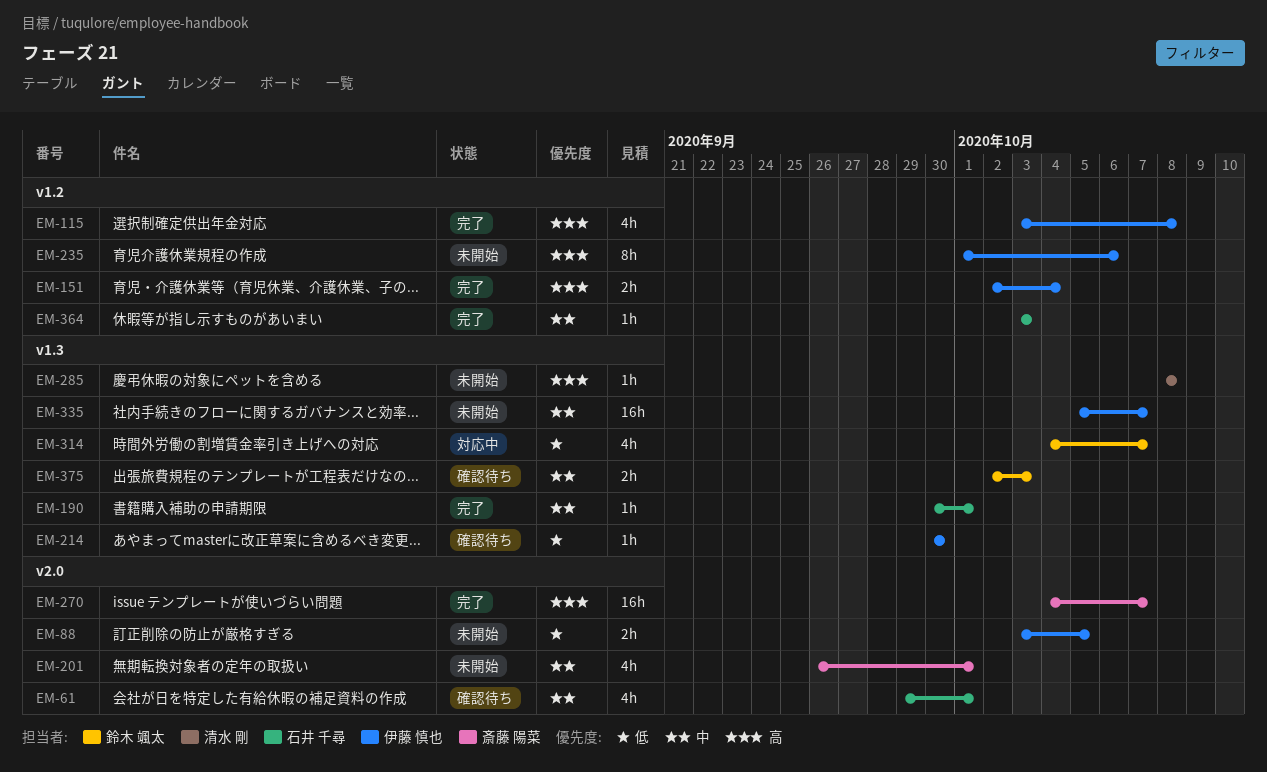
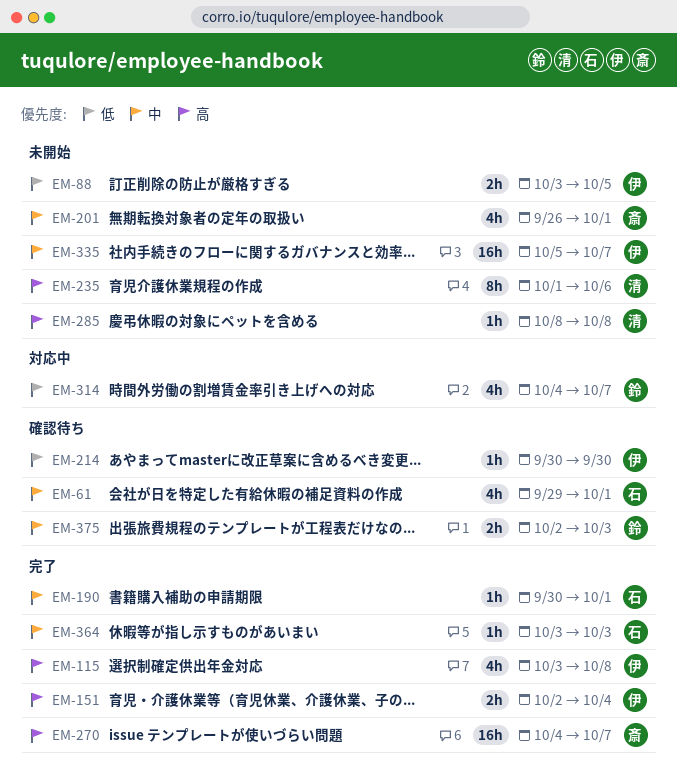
EM-235, owner: 伊藤 慎也 -> 清水 剛

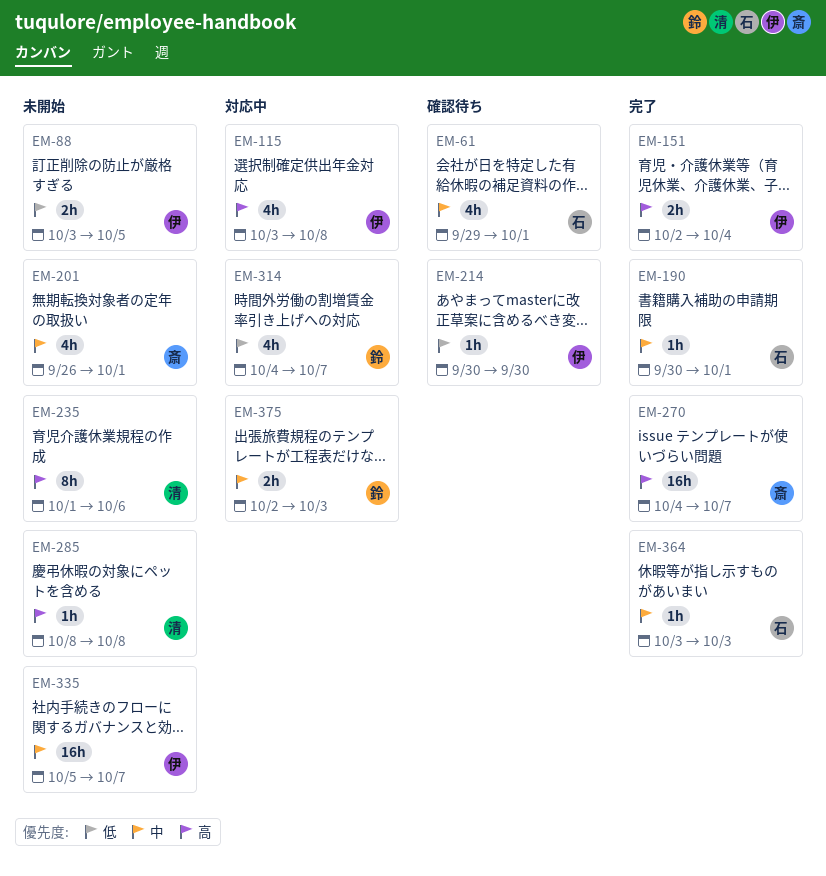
EM-115, status: 完了 -> 対応中
EM-375, status: 確認待ち -> 対応中

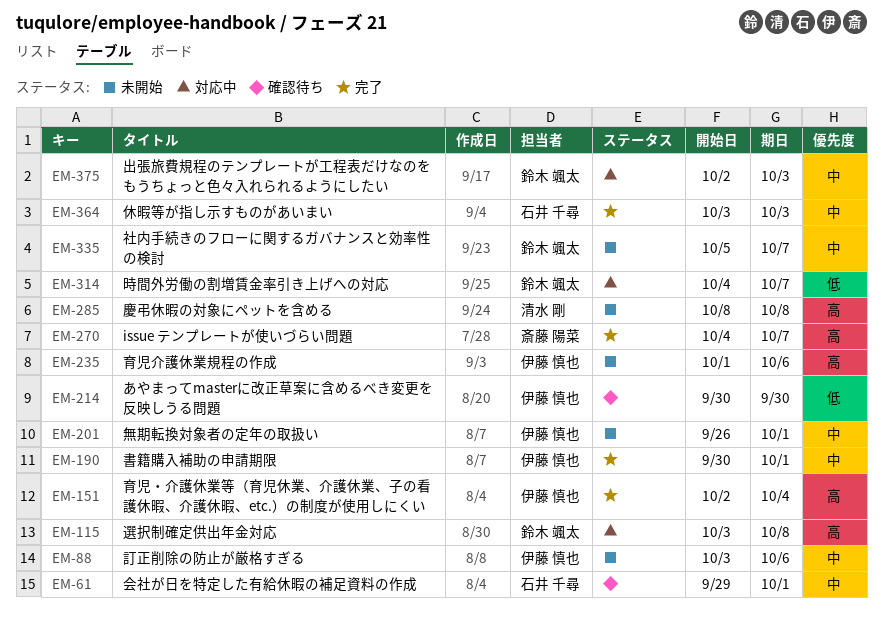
EM-88, priority: 低 -> 中
EM-88, due: Oct 5 -> Oct 6
EM-115, owner: 伊藤 慎也 -> 鈴木 颯太
EM-190, owner: 石井 千尋 -> 伊藤 慎也
EM-201, owner: 斎藤 陽菜 -> 伊藤 慎也
EM-235, owner: 清水 剛 -> 伊藤 慎也
EM-335, owner: 伊藤 慎也 -> 鈴木 颯太

